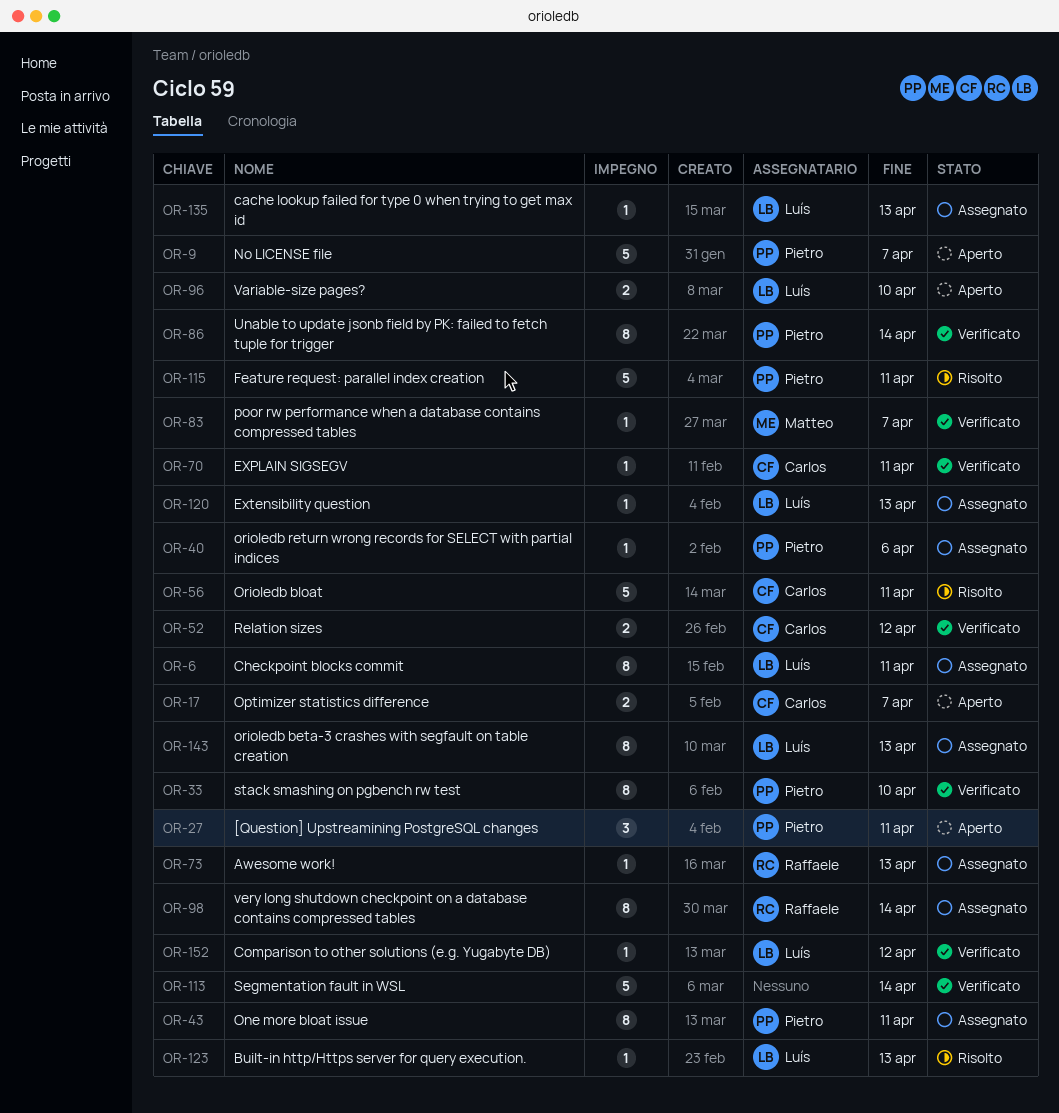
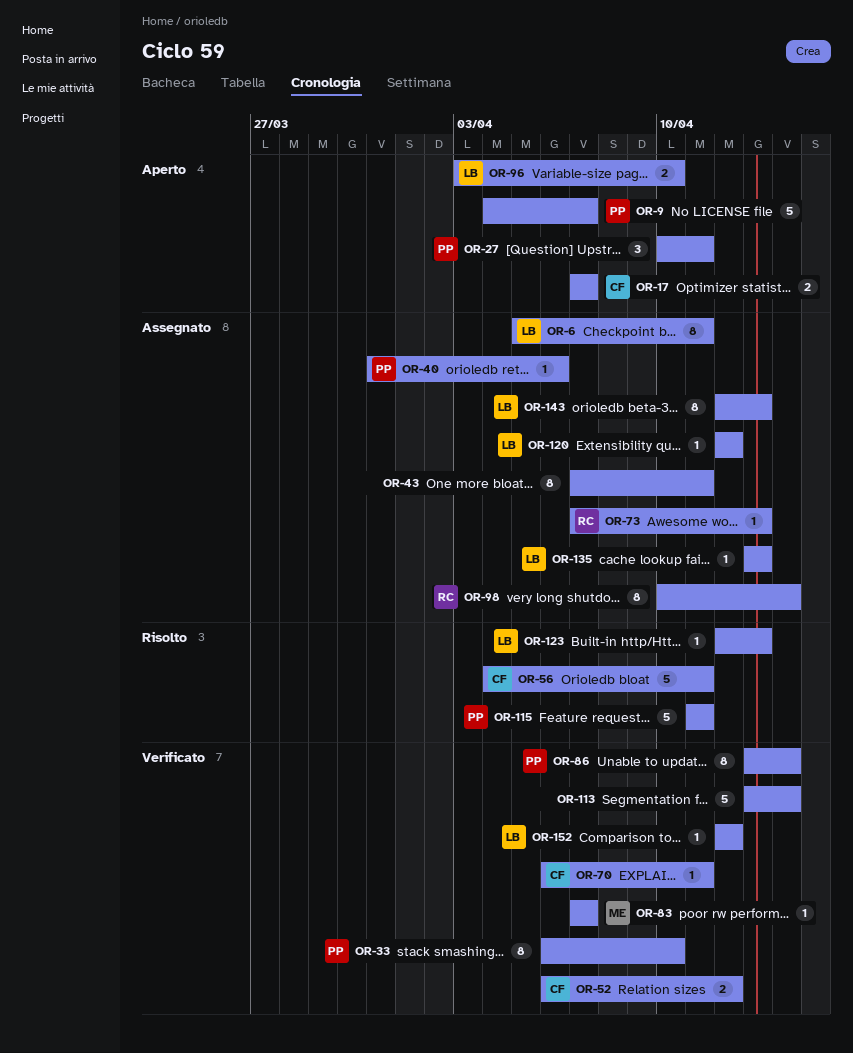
OR-43, owner: Pietro -> none
OR-120, due: Apr 13 -> Apr 12

